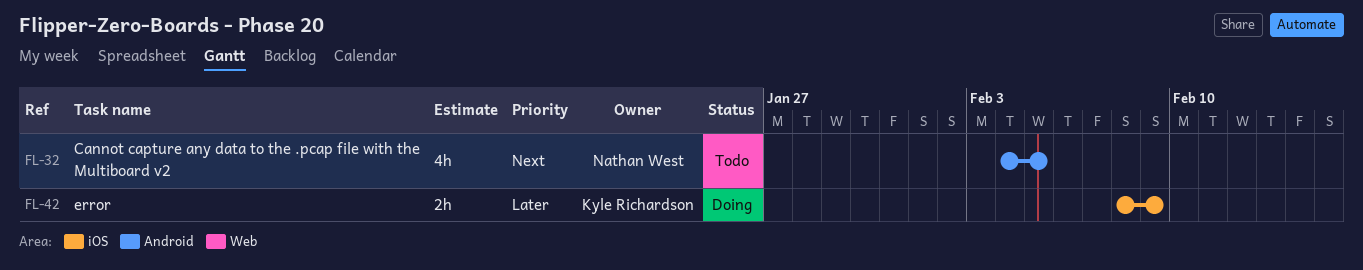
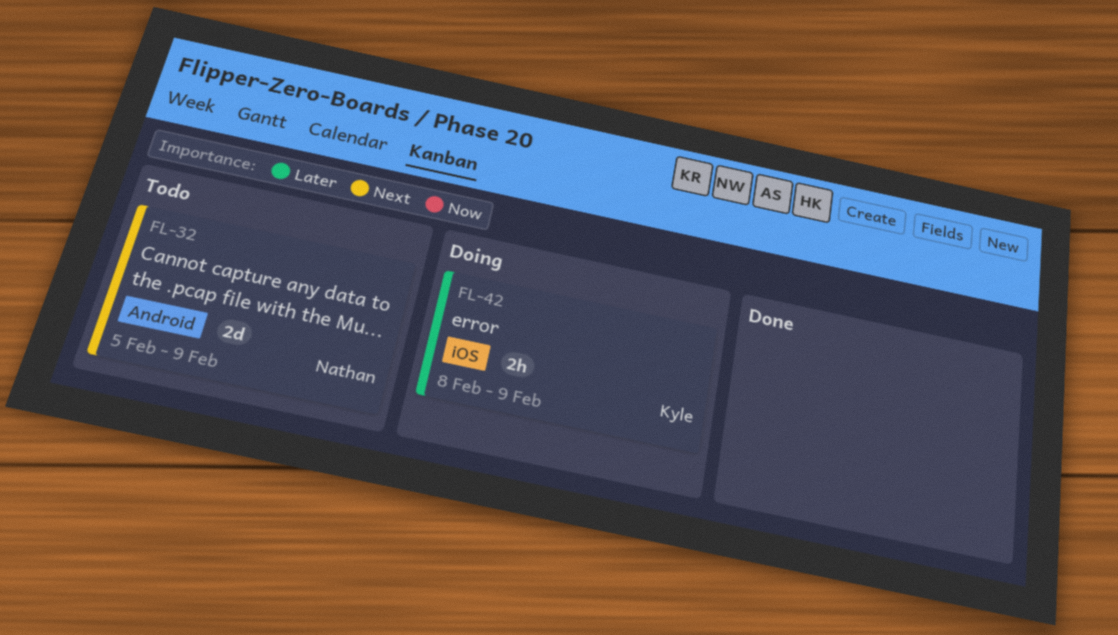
FL-32, estimate: 4h -> 2d
FL-32, start: Feb 4 -> Feb 5
FL-32, due: Feb 5 -> Feb 9

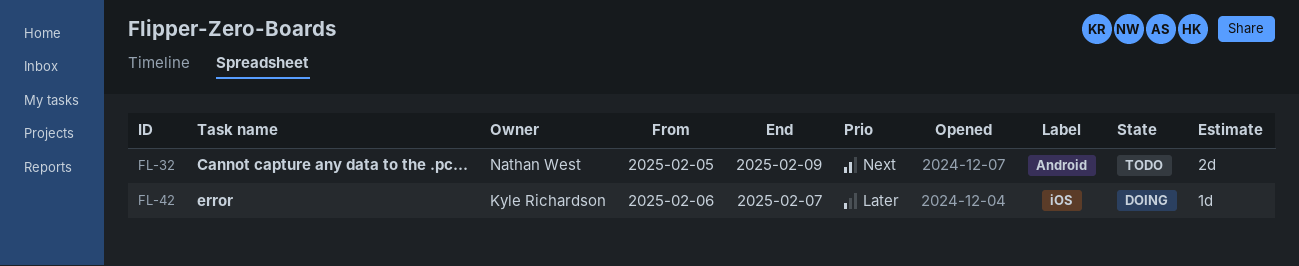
FL-42, estimate: 2h -> 1d
FL-42, start: Feb 8 -> Feb 6
FL-42, due: Feb 9 -> Feb 7

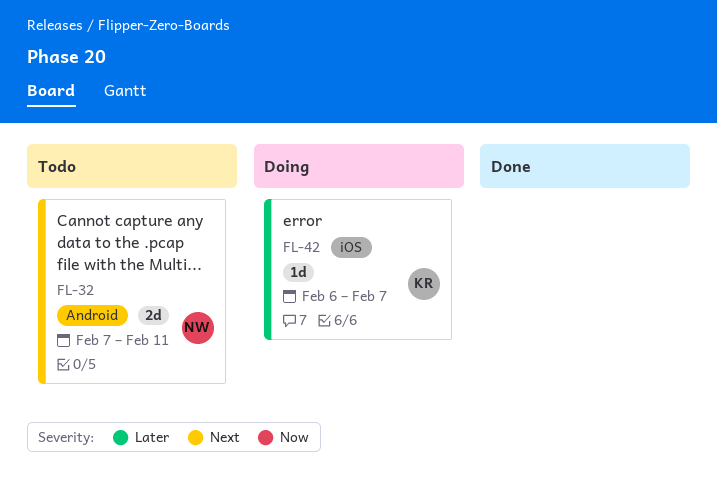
FL-32, start: Feb 5 -> Feb 7
FL-32, due: Feb 9 -> Feb 11

